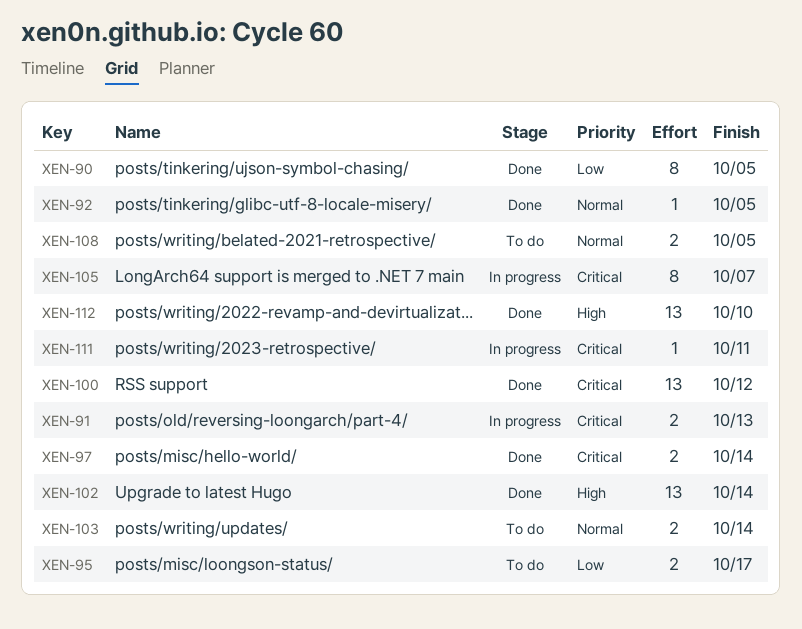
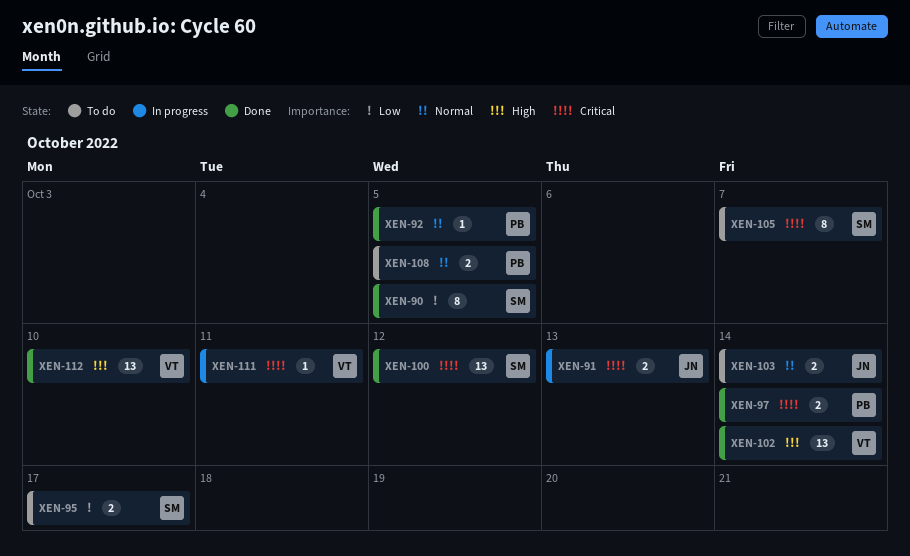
XEN-105, status: In progress -> To do

